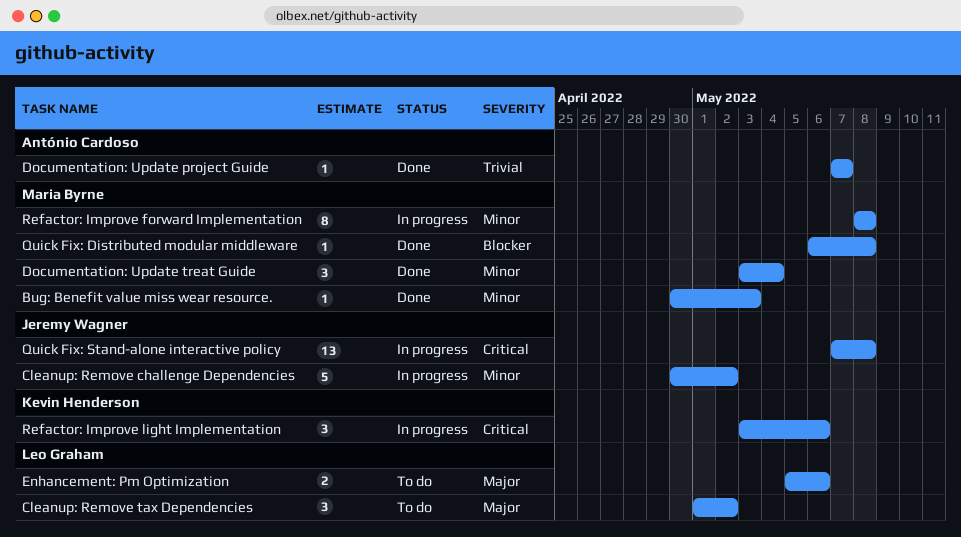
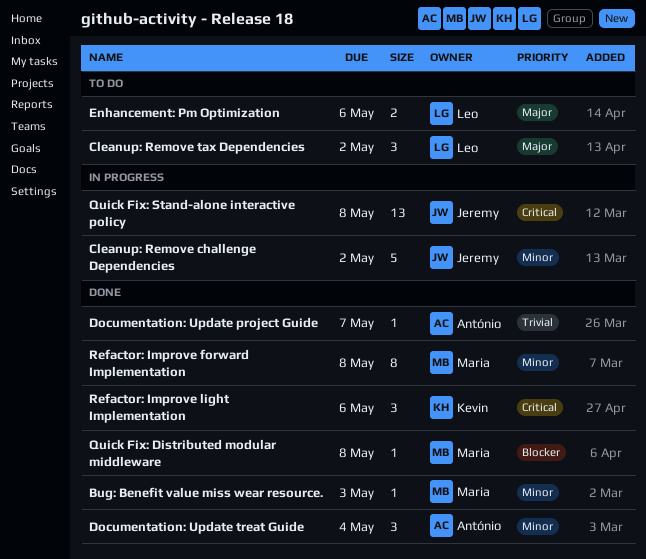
Documentation: Update treat Guide, owner: Maria Byrne -> António Cardoso
Refactor: Improve forward Implementation, status: In progress -> Done
Refactor: Improve light Implementation, status: In progress -> Done

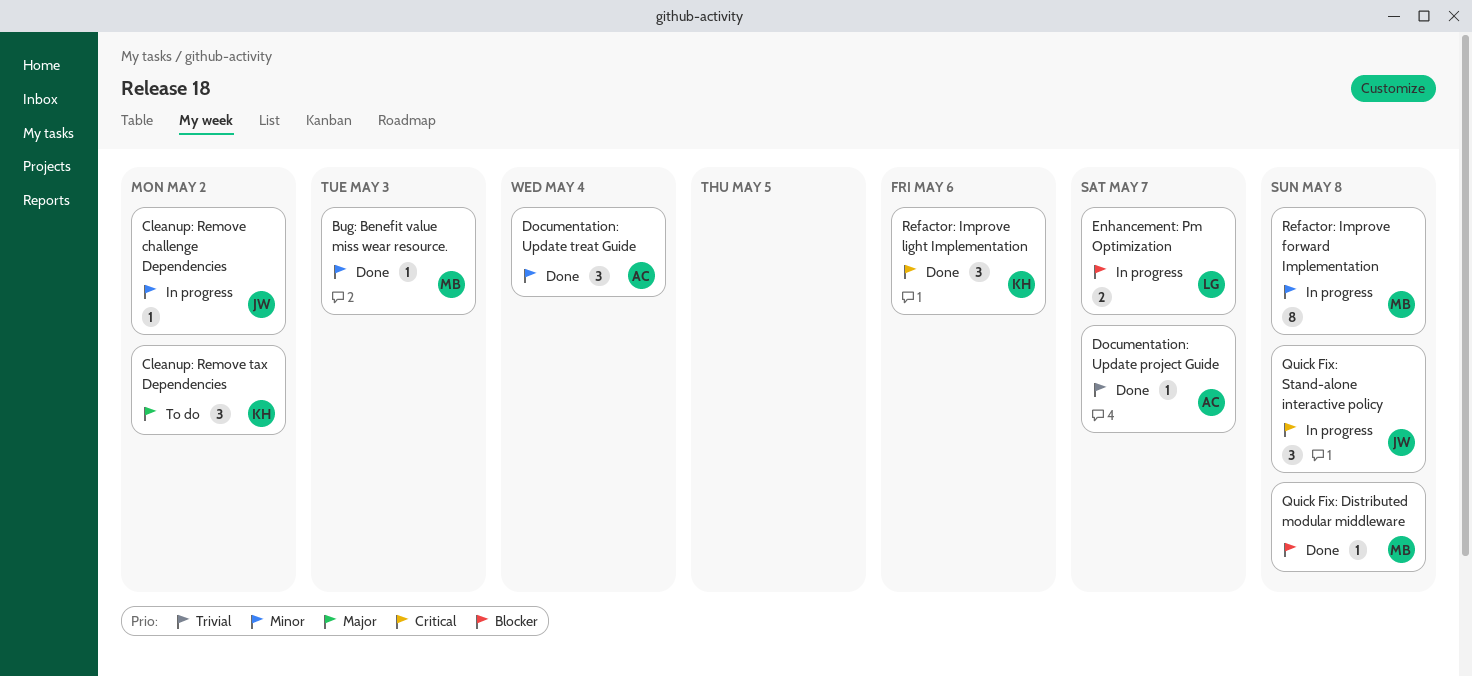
Cleanup: Remove challenge Dependencies, estimate: 5 -> 1
Cleanup: Remove tax Dependencies, owner: Leo -> Kevin
Enhancement: Pm Optimization, status: To do -> In progress
Enhancement: Pm Optimization, priority: Major -> Blocker
Enhancement: Pm Optimization, due: May 6 -> May 7
Quick Fix: Stand-alone interactive policy, estimate: 13 -> 3
Refactor: Improve forward Implementation, status: Done -> In progress

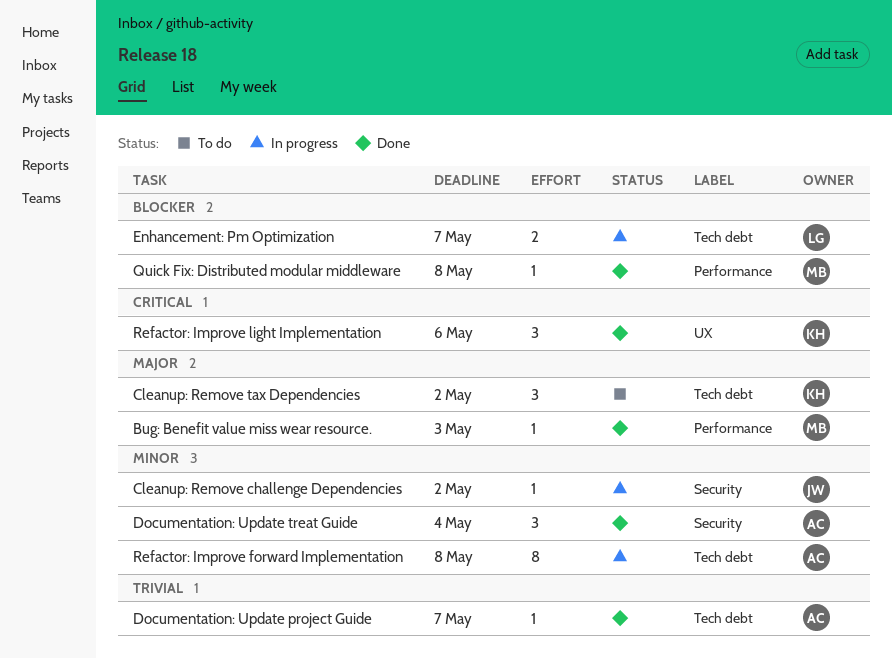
Bug: Benefit value miss wear resource., priority: Minor -> Major
Quick Fix: Stand-alone interactive policy: present -> none
Refactor: Improve forward Implementation, owner: MB -> AC

